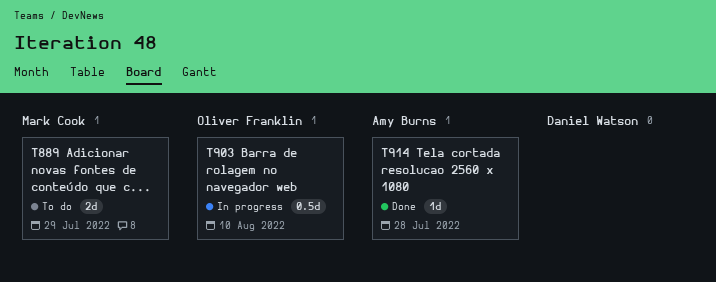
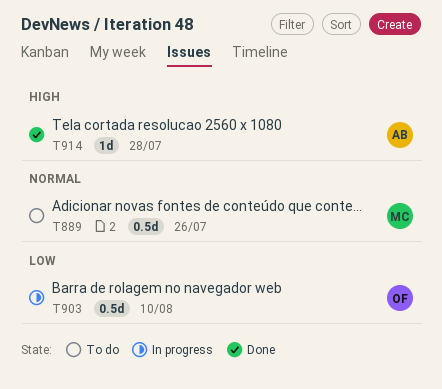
T889, estimate: 2d -> 0.5d
T889, due: Jul 29 -> Jul 26

